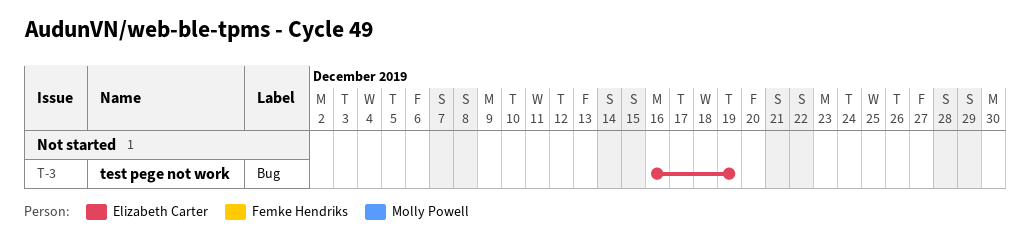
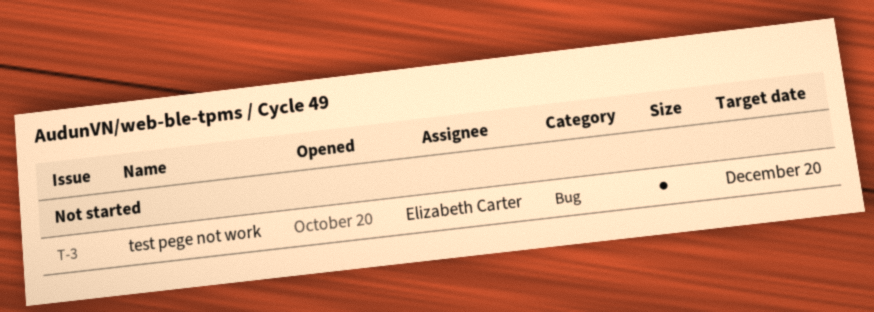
T-3, due: Dec 19 -> Dec 20

